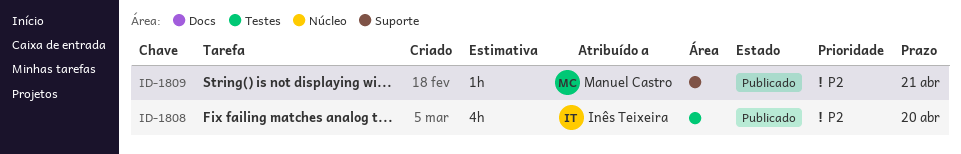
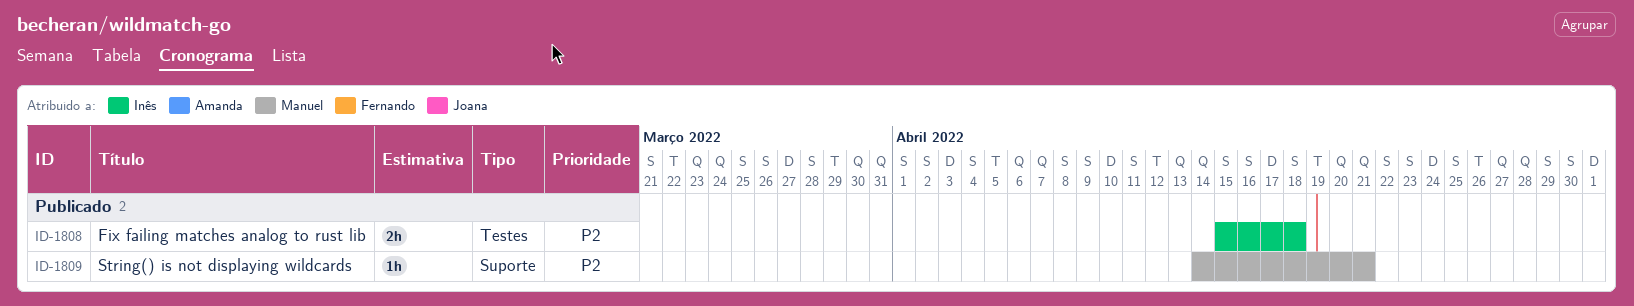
ID-1808, estimate: 4h -> 2h
ID-1808, due: Apr 20 -> Apr 18

